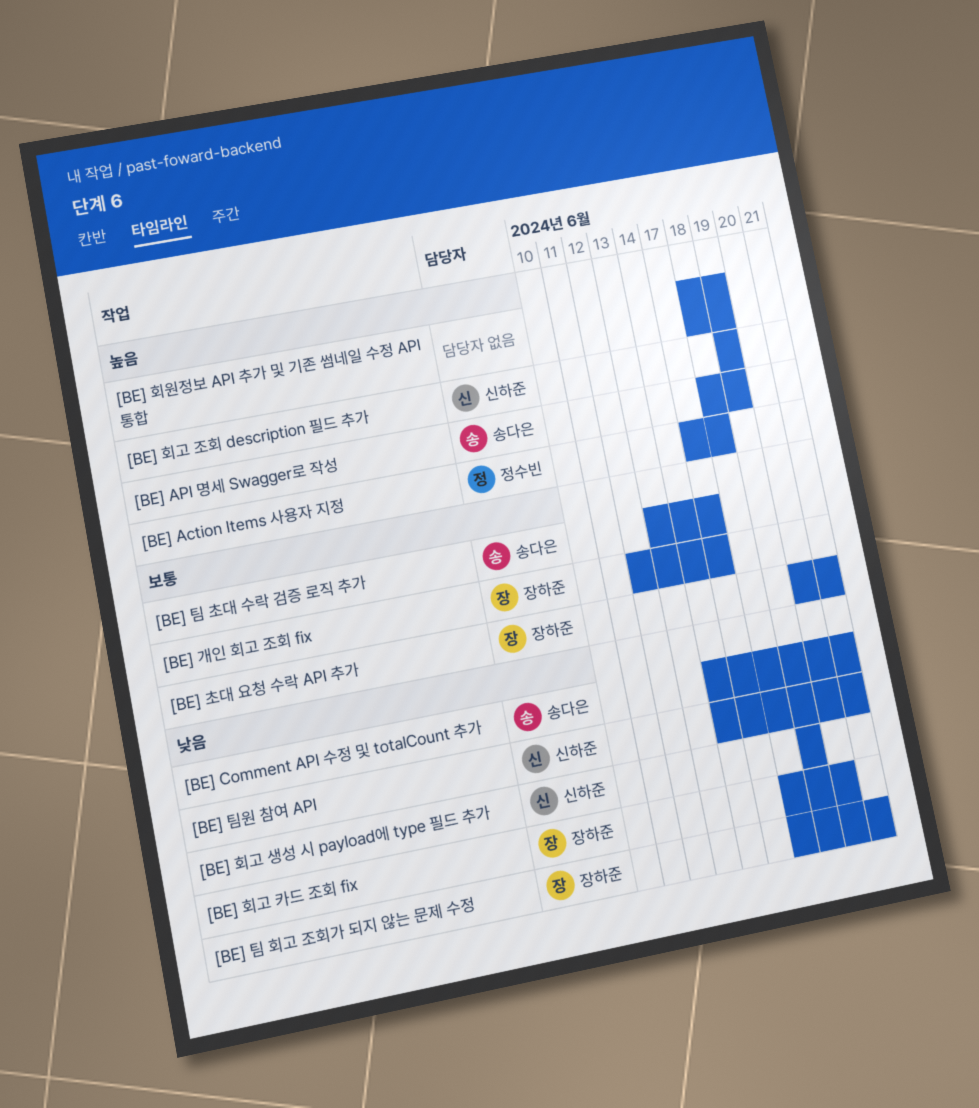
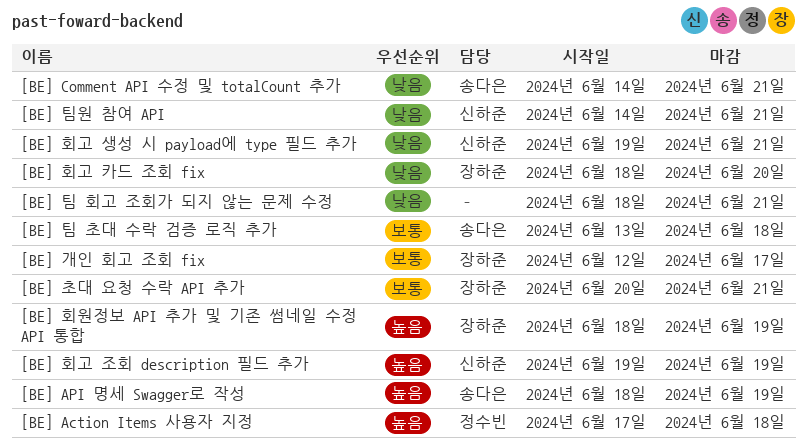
[BE] 팀 초대 수락 검증 로직 추가, due: Jun 17 -> Jun 18
[BE] 팀 회고 조회가 되지 않는 문제 수정, owner: 장하준 -> none
[BE] 회고 생성 시 payload에 type 필드 추가, due: Jun 19 -> Jun 21
[BE] 회원정보 API 추가 및 기존 썸네일 수정 API 통합, owner: none -> 장하준

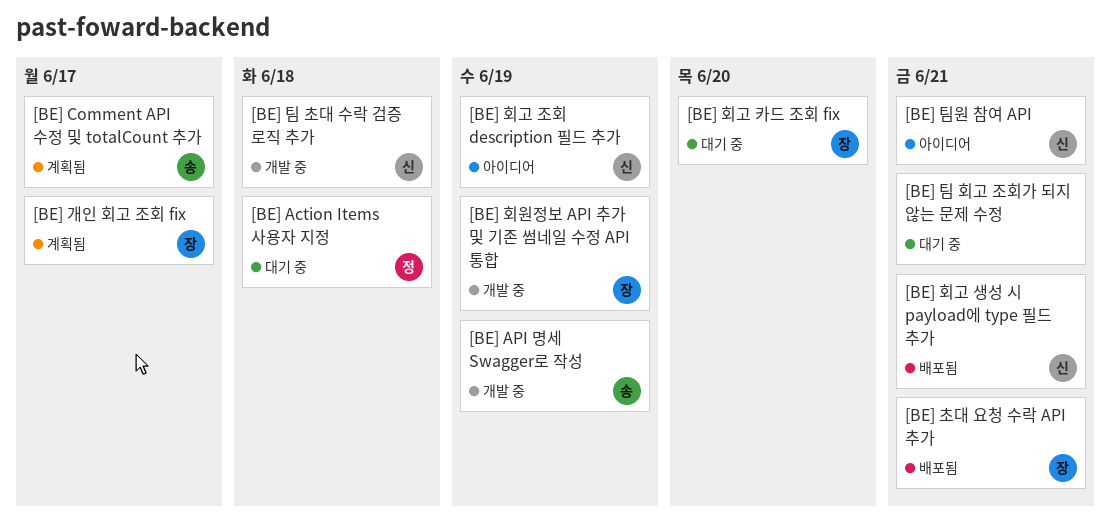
[BE] Comment API 수정 및 totalCount 추가, due: Jun 21 -> Jun 17
[BE] 팀 초대 수락 검증 로직 추가, owner: 송다은 -> 신하준

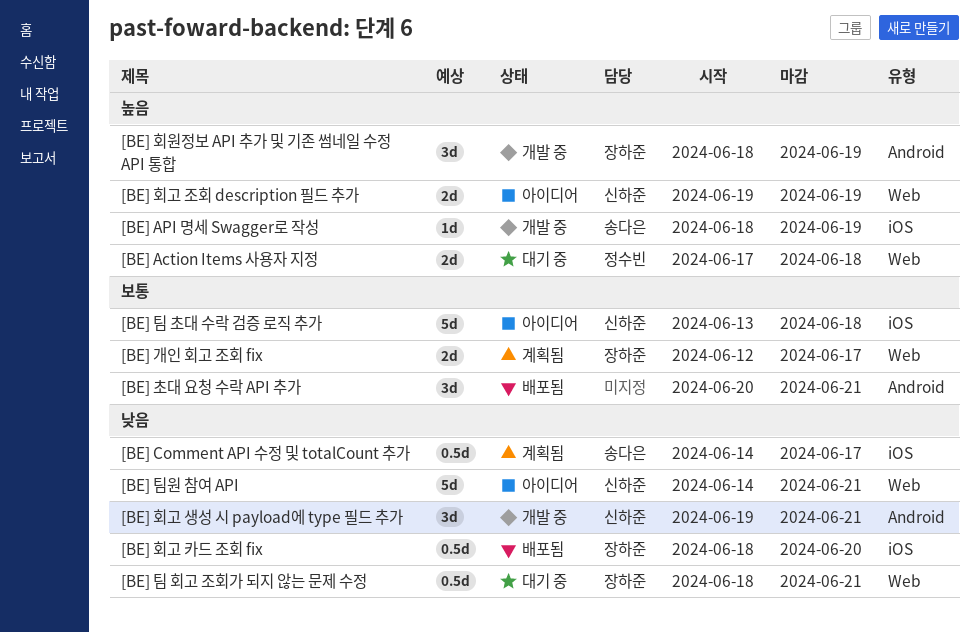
[BE] 초대 요청 수락 API 추가, owner: 장하준 -> none
[BE] 팀 초대 수락 검증 로직 추가, status: 개발 중 -> 아이디어
[BE] 팀 회고 조회가 되지 않는 문제 수정, owner: none -> 장하준
[BE] 회고 생성 시 payload에 type 필드 추가, status: 배포됨 -> 개발 중
[BE] 회고 카드 조회 fix, status: 대기 중 -> 배포됨

